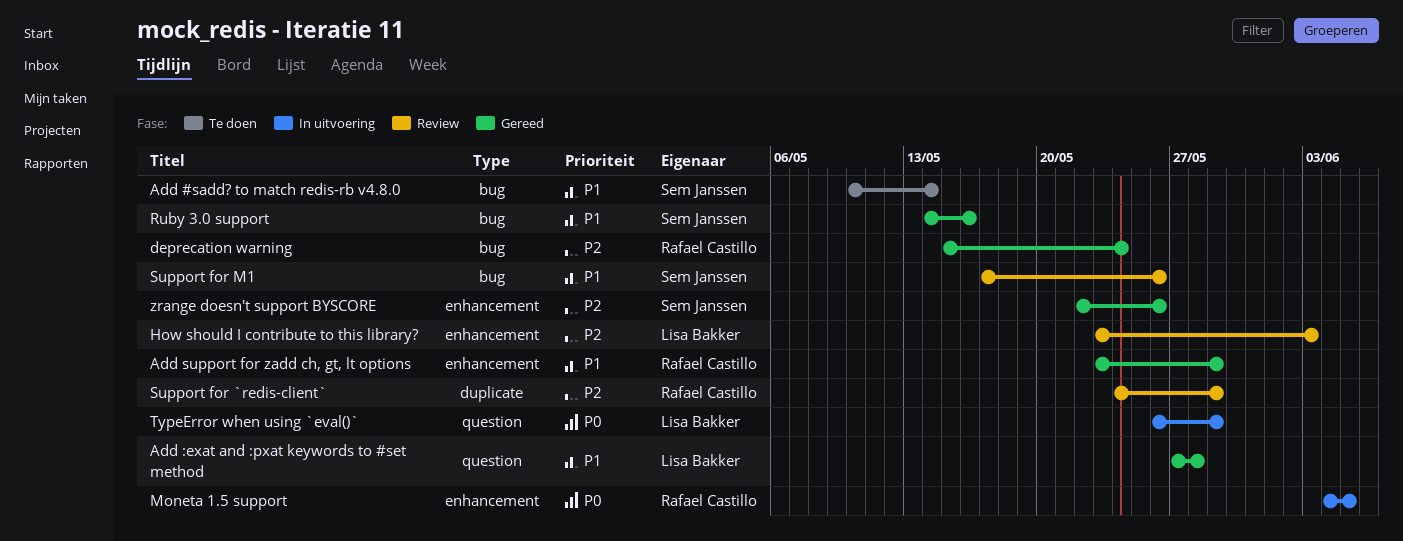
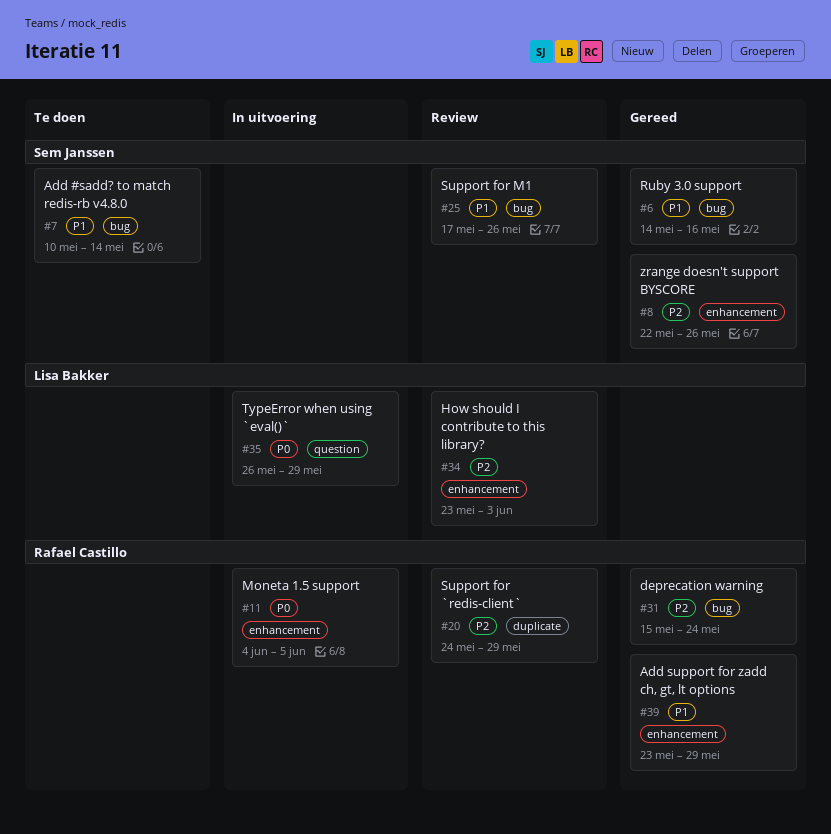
Add :exat and :pxat keywords to #set method: present -> none

